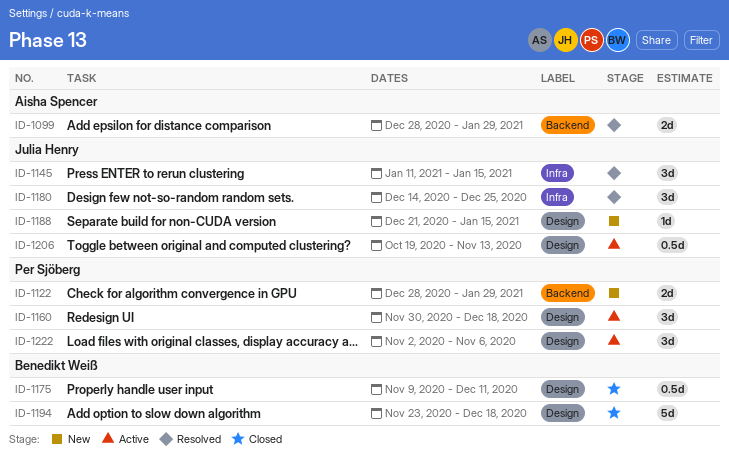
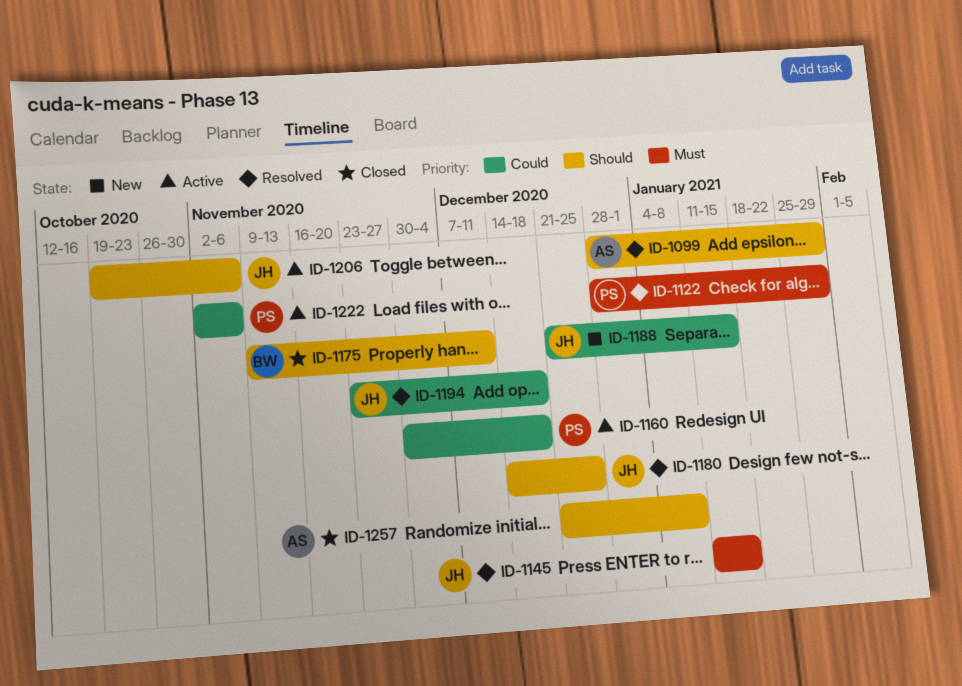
ID-1122, status: New -> Resolved
ID-1194, status: Closed -> Resolved
ID-1194, owner: Benedikt Weiß -> Julia Henry
ID-1206, due: Nov 13 -> Nov 6
ID-1257: none -> present

